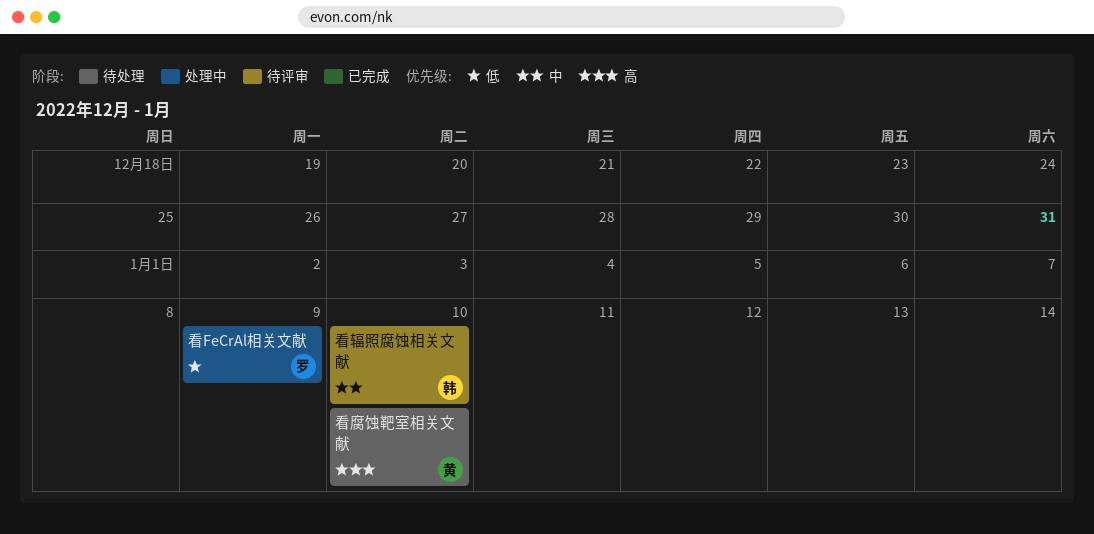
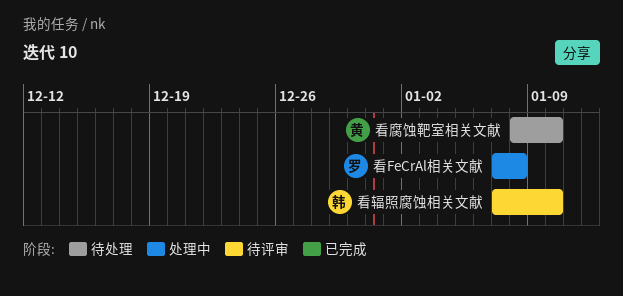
看FeCrAl相关文献, due: Jan 9 -> Jan 8

